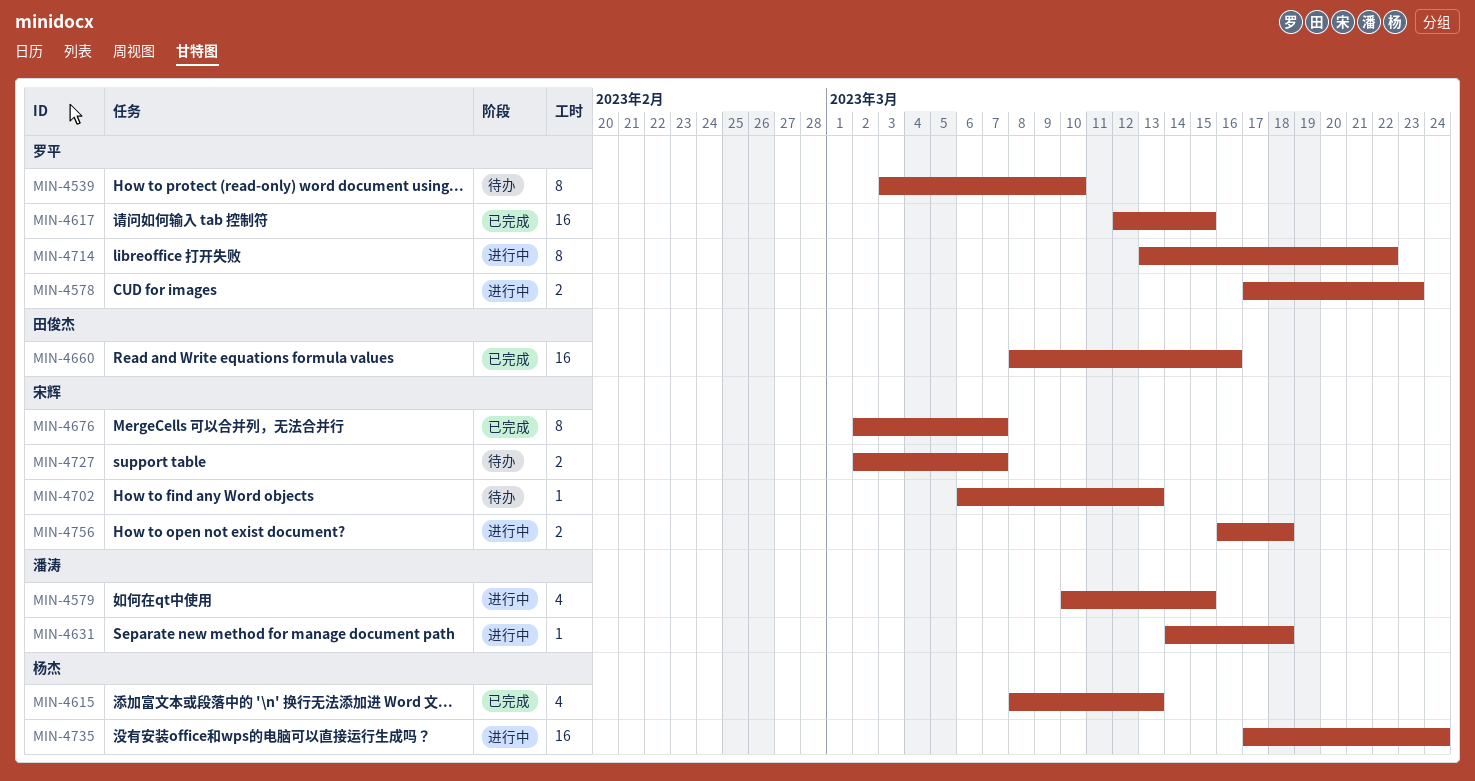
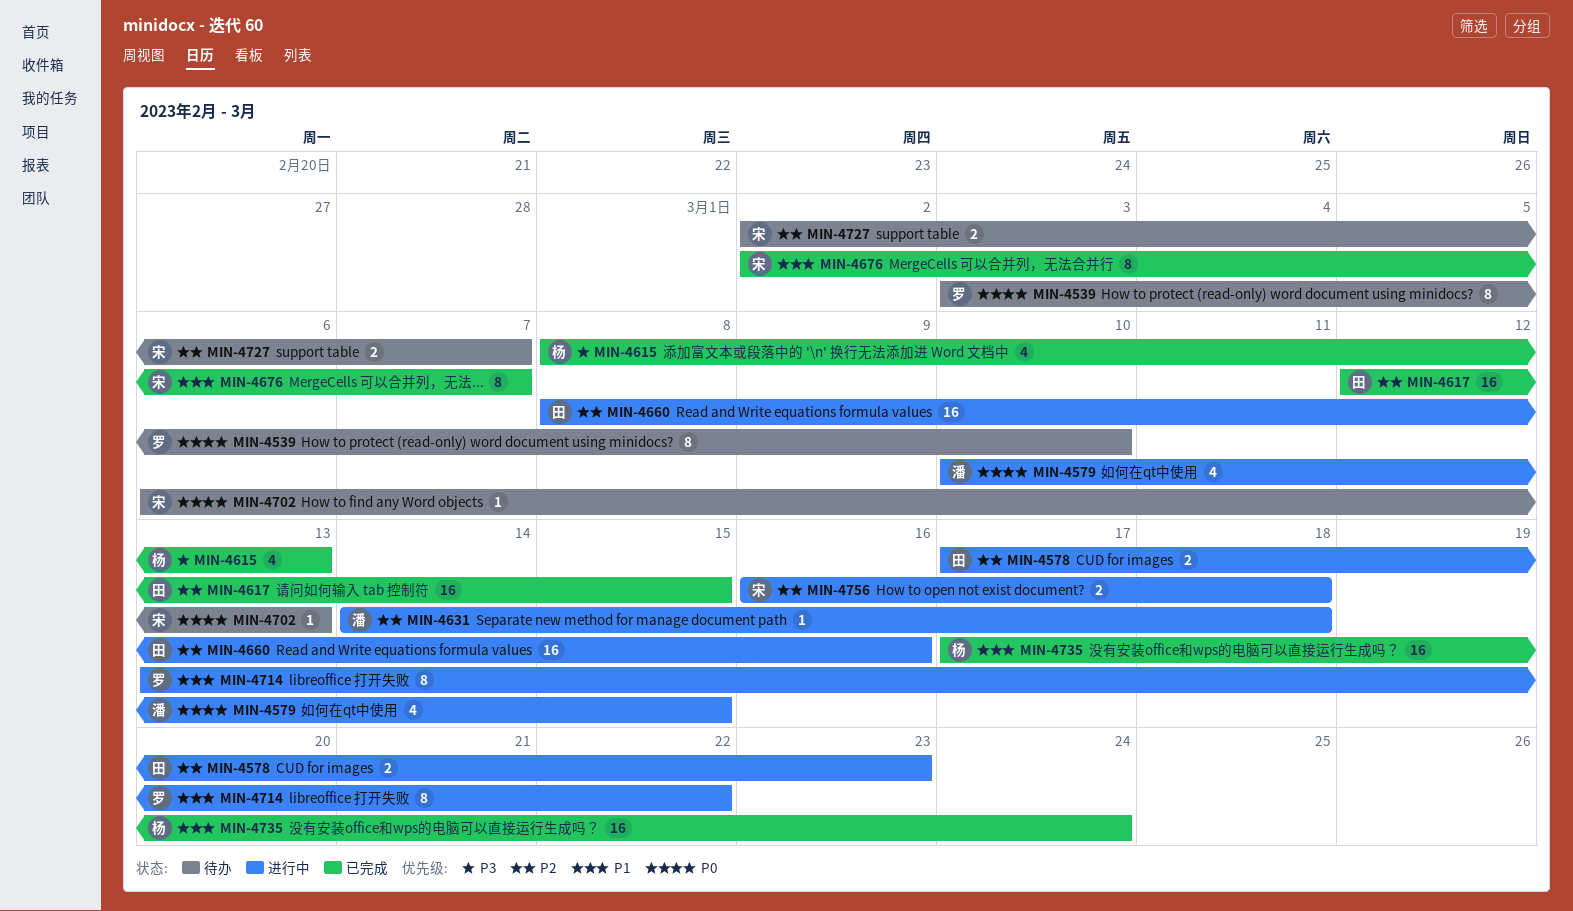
MIN-4578, owner: 罗平 -> 田俊杰
MIN-4617, owner: 罗平 -> 田俊杰
MIN-4660, status: 已完成 -> 进行中
MIN-4735, status: 进行中 -> 已完成

